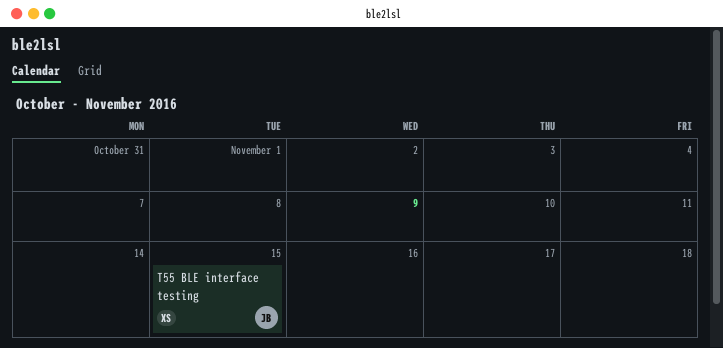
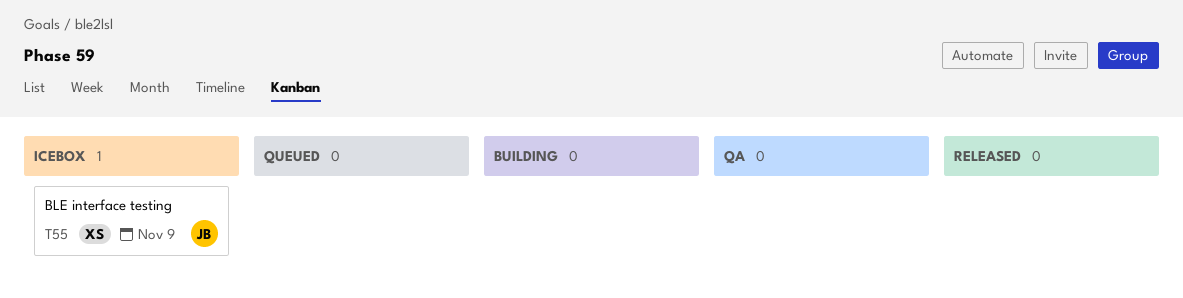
T55, due: Nov 15 -> Nov 9

